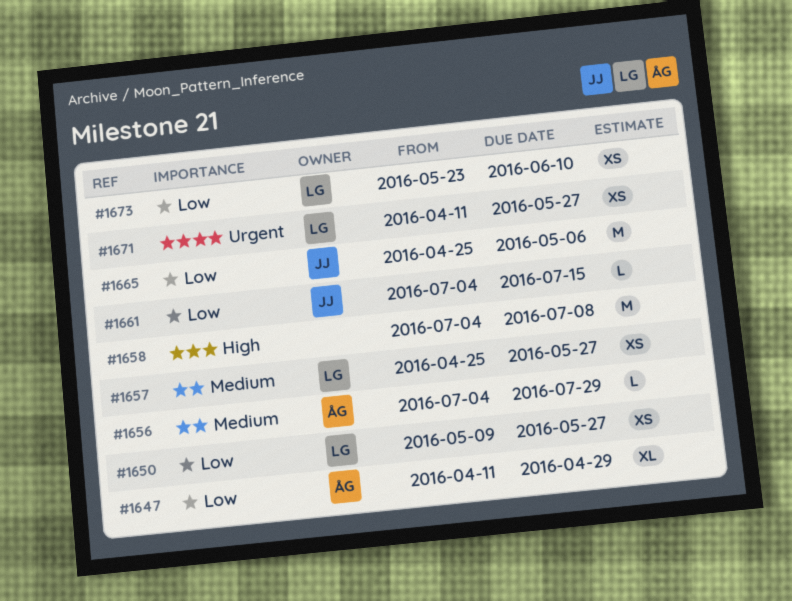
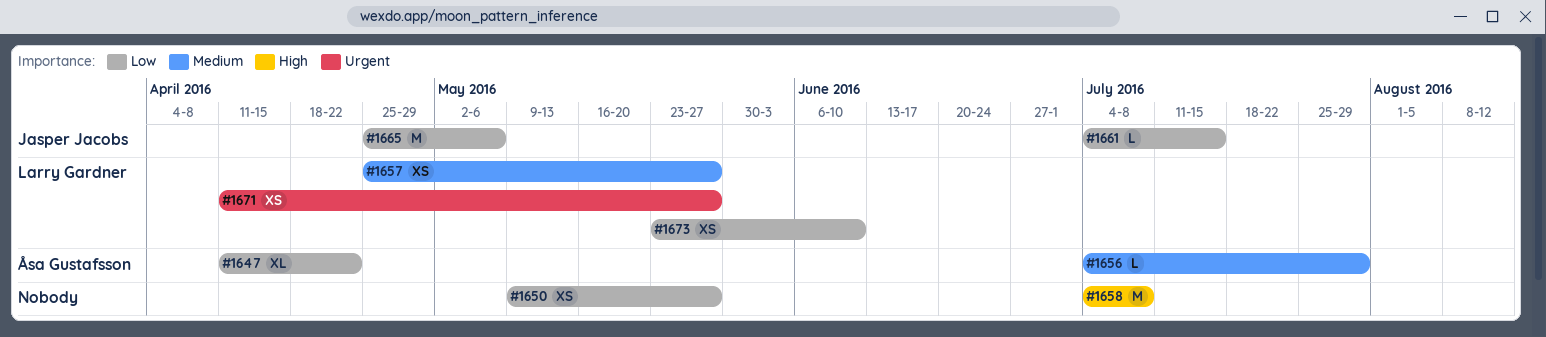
#1647, due: Apr 29 -> Apr 22
#1650, owner: Larry Gardner -> none

